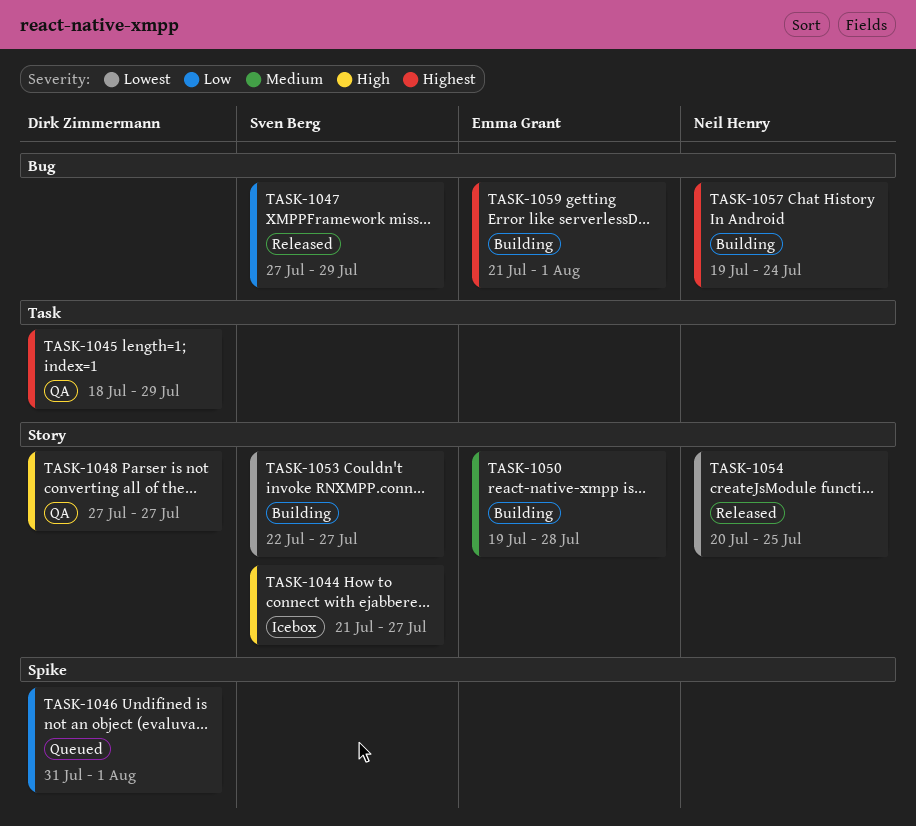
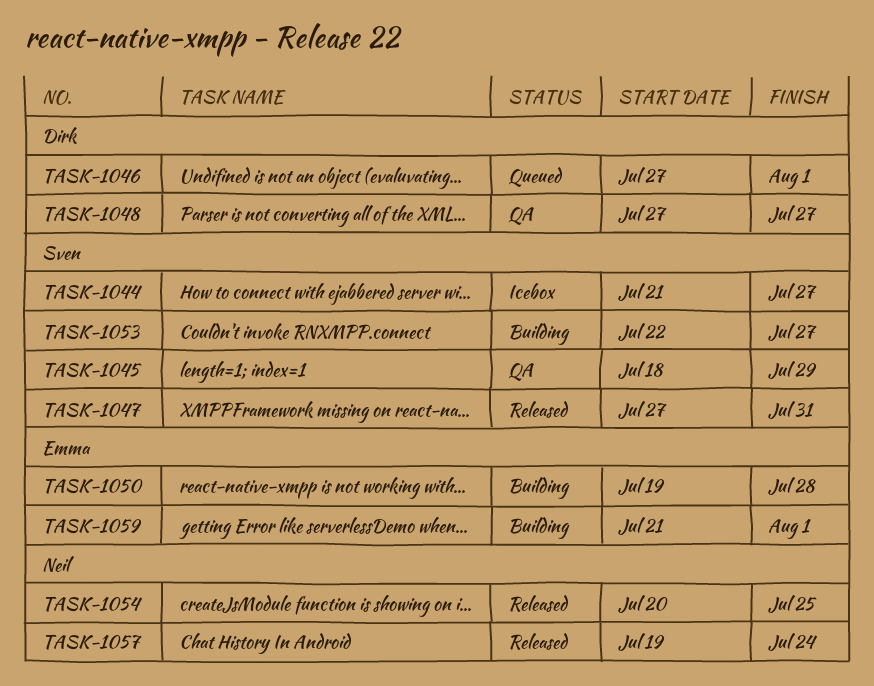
TASK-1045, owner: Dirk Zimmermann -> Sven Berg
TASK-1046, start: Jul 31 -> Jul 27
TASK-1047, due: Jul 29 -> Jul 31
TASK-1057, status: Building -> Released

